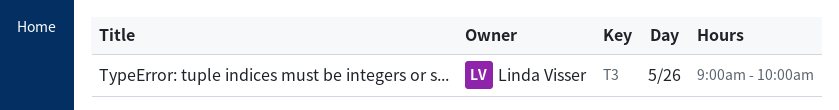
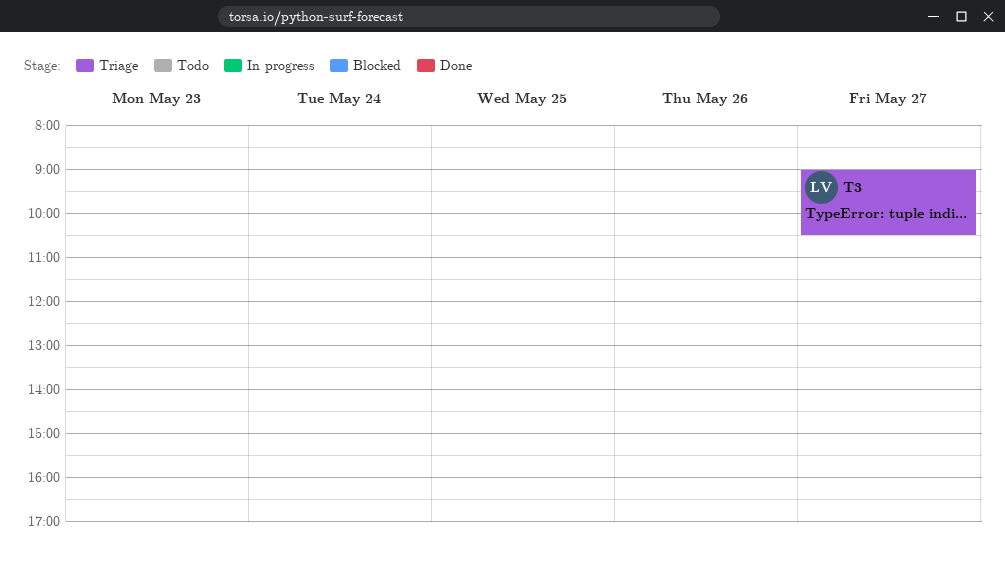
T3, day: May 26 -> May 27
T3, ends: 10:00 -> 10:30

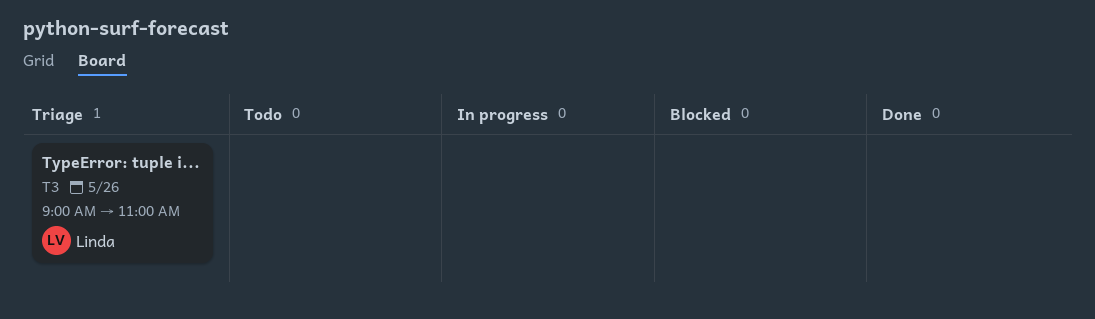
T3, day: May 27 -> May 26
T3, ends: 10:30 -> 11:00

